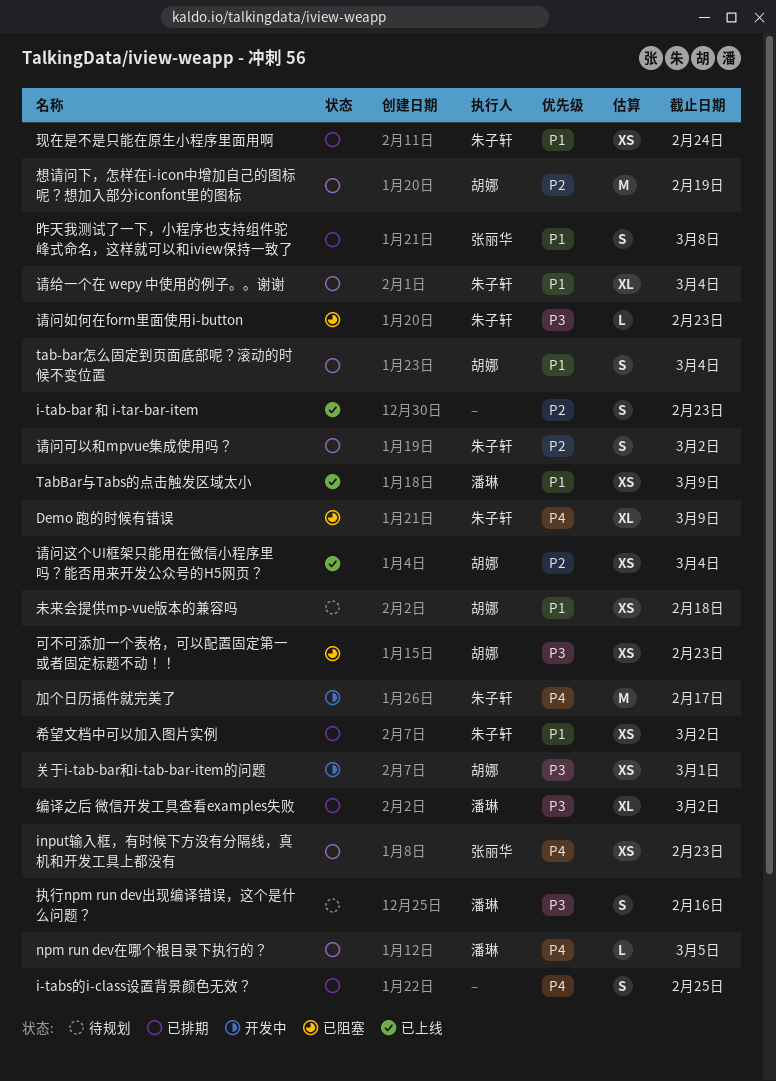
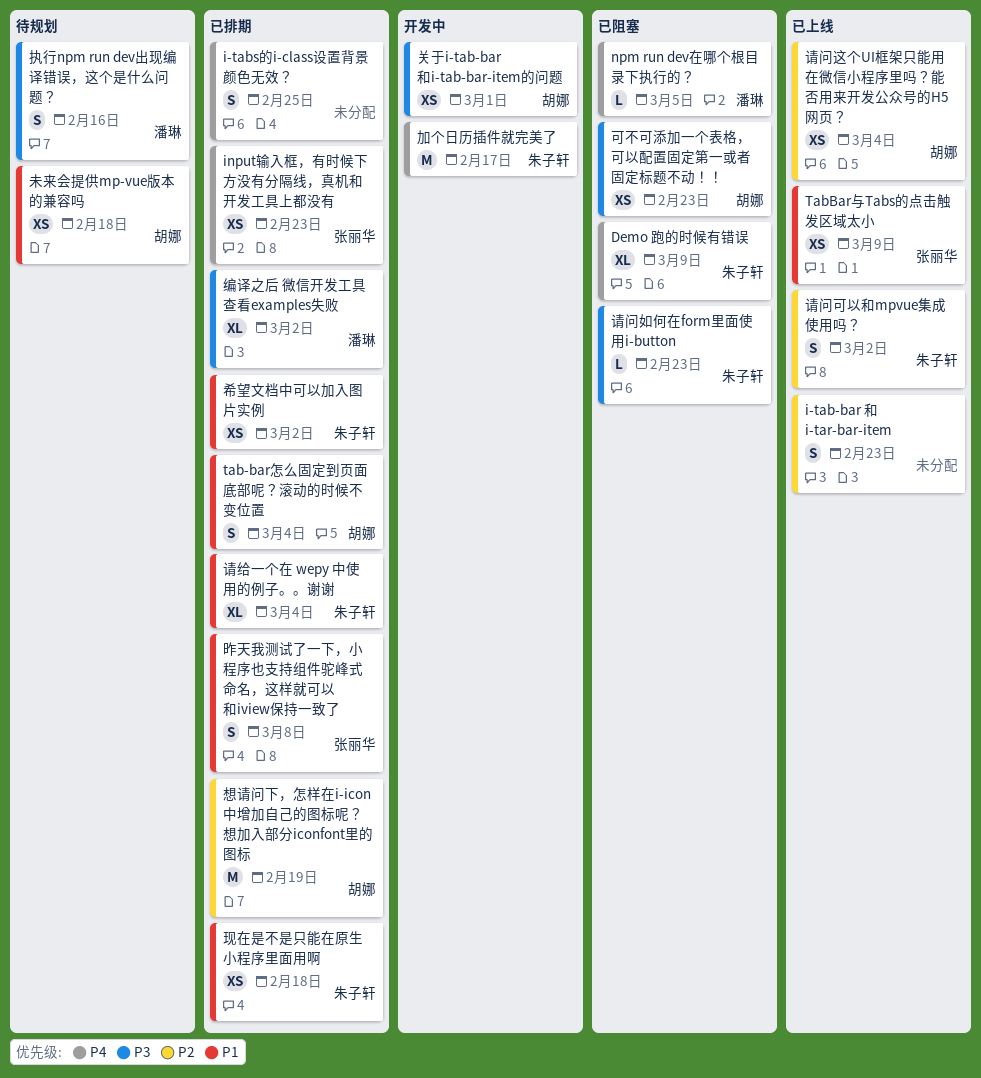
npm run dev在哪个根目录下执行的？, status: 已排期 -> 已阻塞
TabBar与Tabs的点击触发区域太小, owner: 潘琳 -> 张丽华
现在是不是只能在原生小程序里面用啊, due: Feb 24 -> Feb 18
请问可以和mpvue集成使用吗？, status: 已排期 -> 已上线

